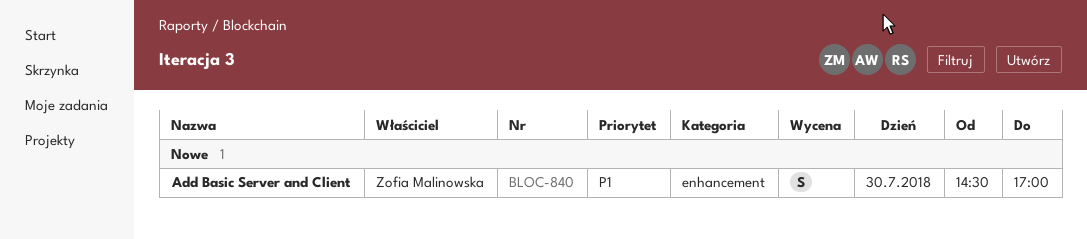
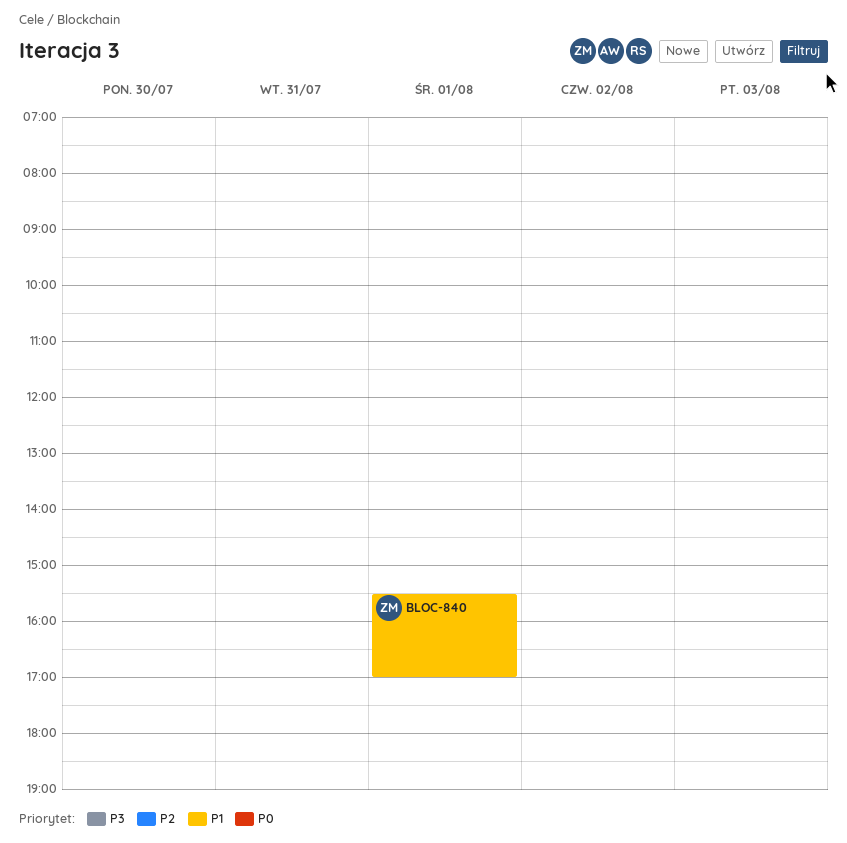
BLOC-840, day: Jul 30 -> Aug 1
BLOC-840, begins: 14:30 -> 15:30

